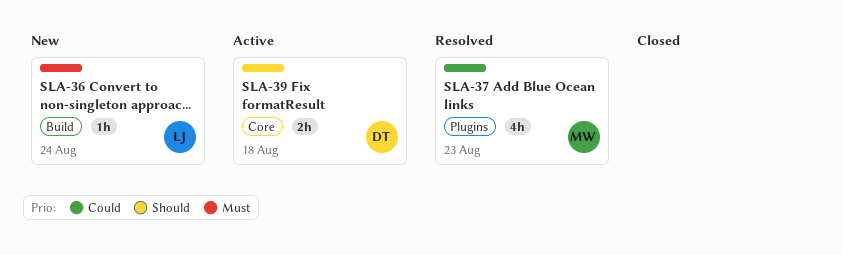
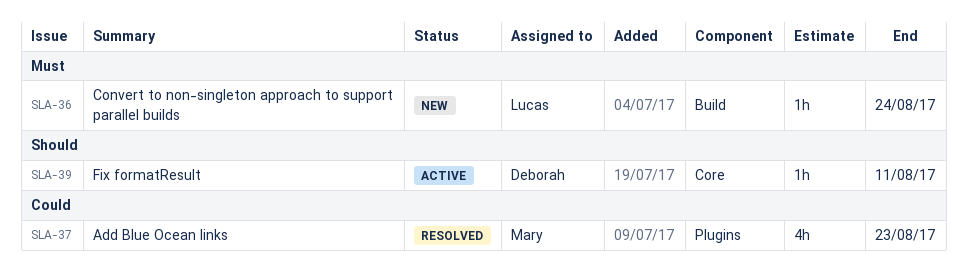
SLA-39, estimate: 2h -> 1h
SLA-39, due: Aug 18 -> Aug 11

